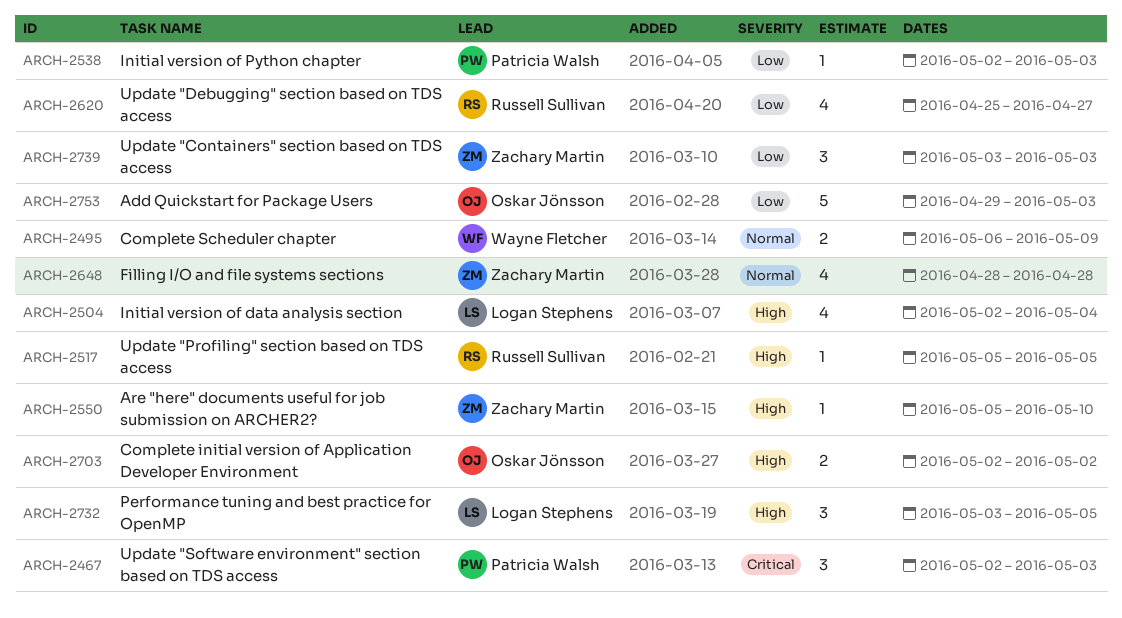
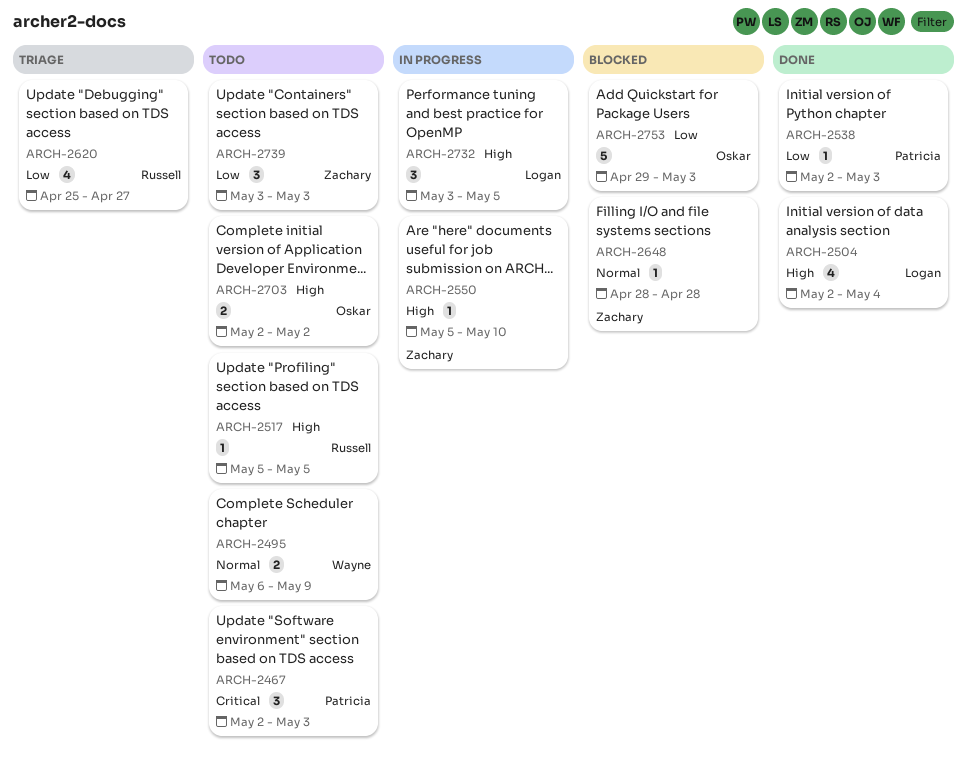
ARCH-2648, estimate: 4 -> 1

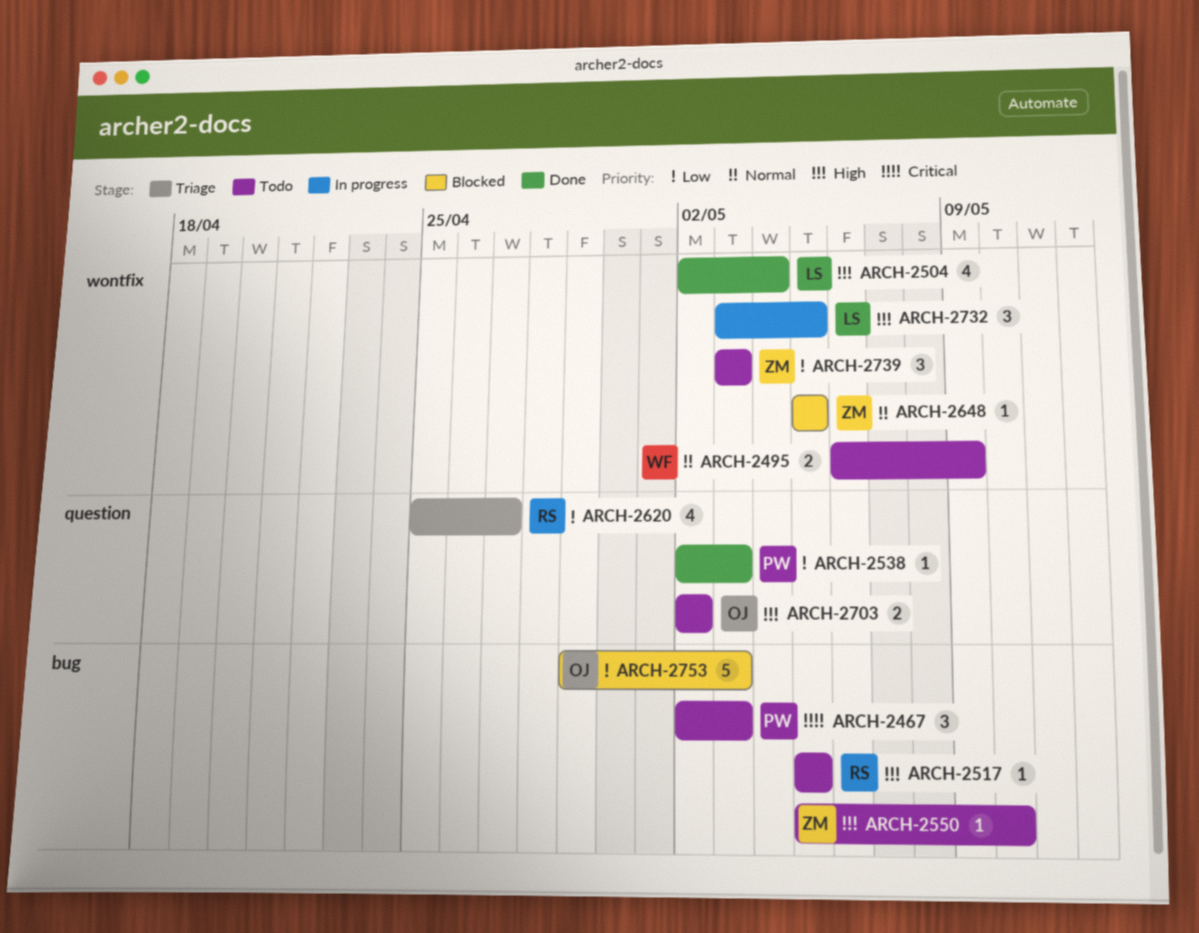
ARCH-2550, status: In progress -> Todo
ARCH-2648, start: Apr 28 -> May 5
ARCH-2648, due: Apr 28 -> May 5

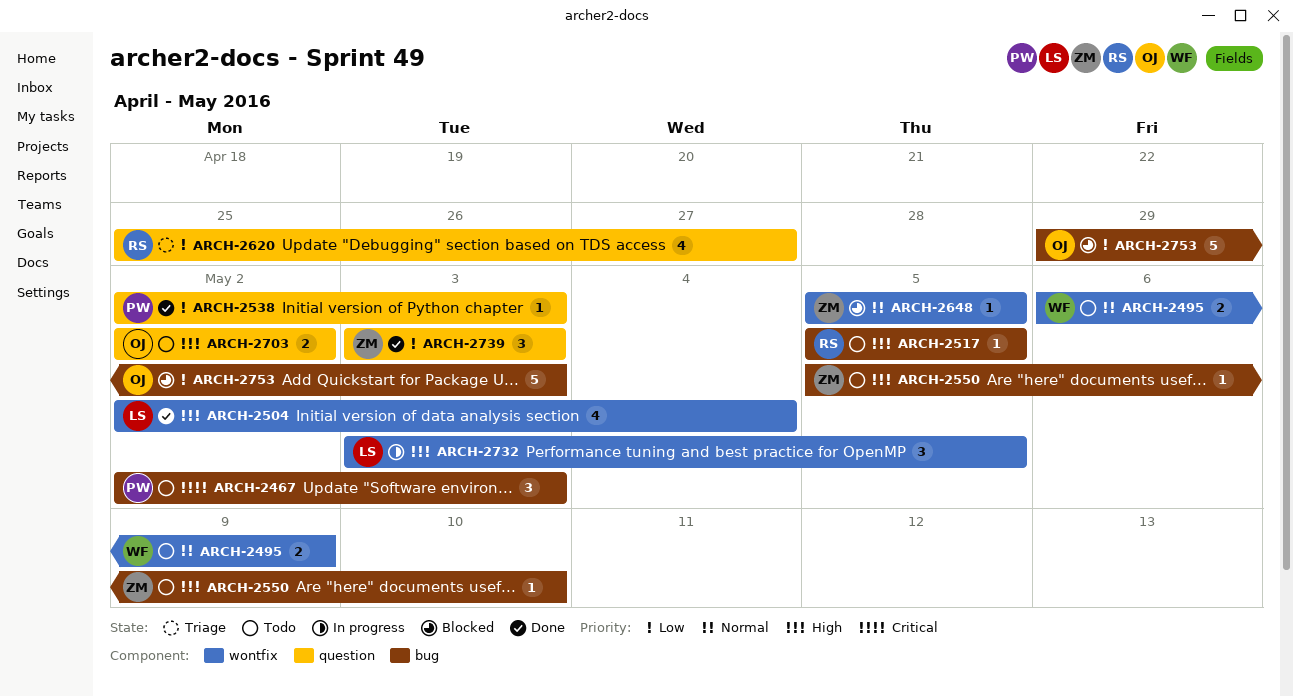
ARCH-2739, status: Todo -> Done
ARCH-2739, label: wontfix -> question

